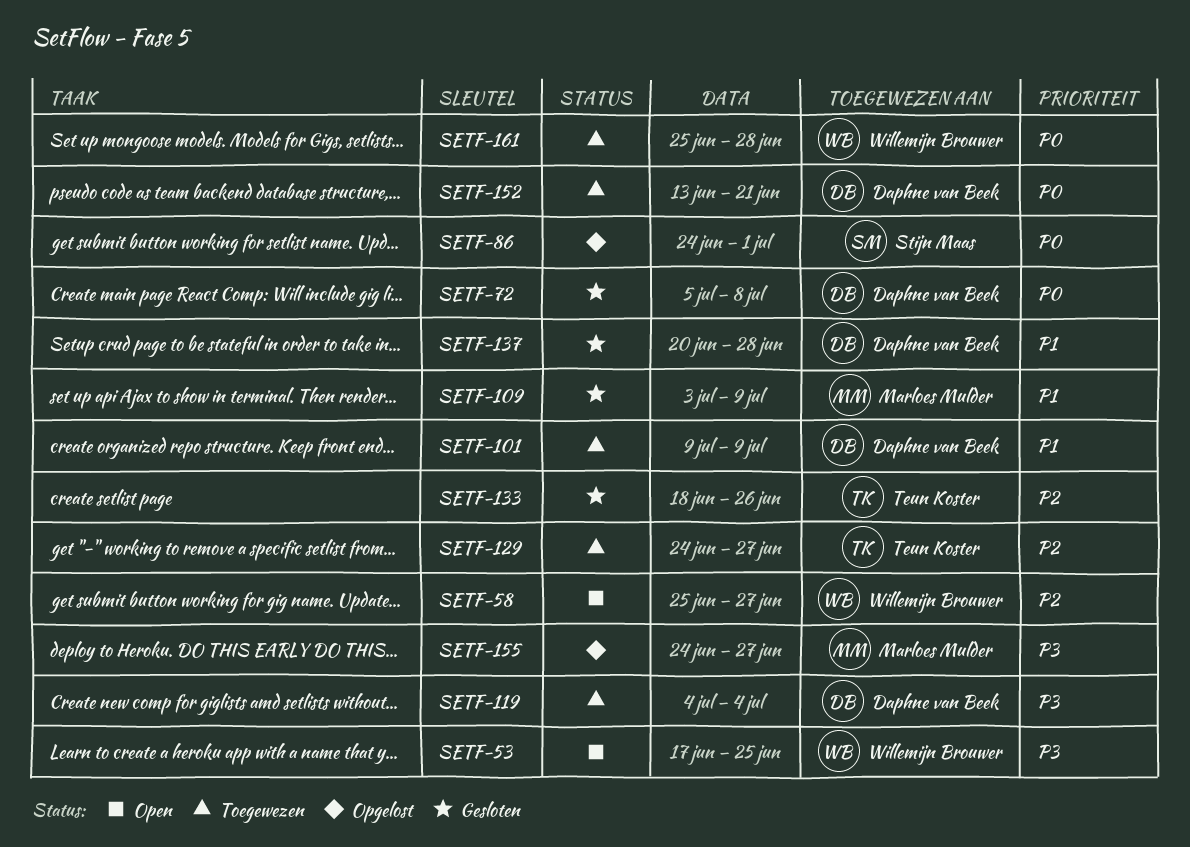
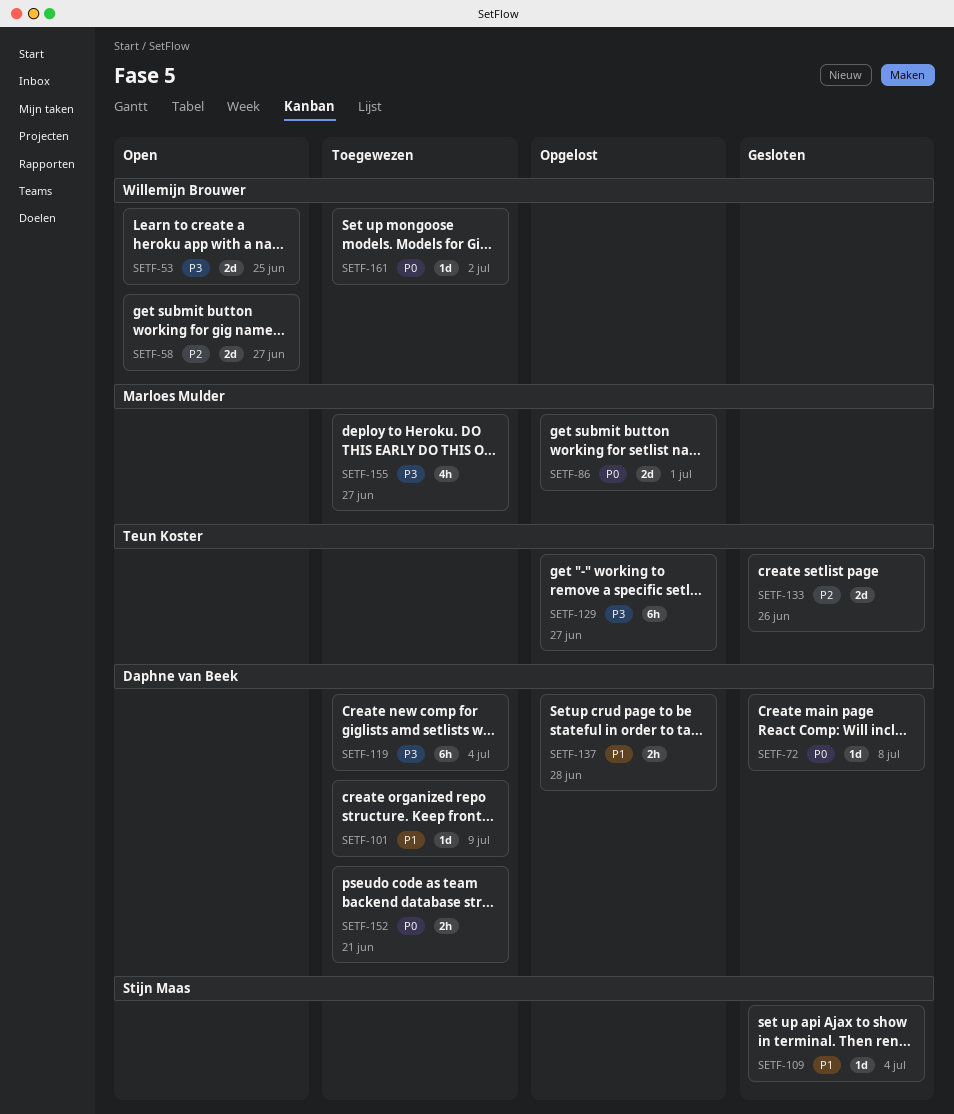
SETF-86, owner: Stijn Maas -> Marloes Mulder
SETF-109, owner: Marloes Mulder -> Stijn Maas
SETF-109, due: Jul 9 -> Jul 4
SETF-129, status: Toegewezen -> Opgelost
SETF-129, priority: P2 -> P3
SETF-137, status: Gesloten -> Opgelost
SETF-155, status: Opgelost -> Toegewezen
SETF-161, due: Jun 28 -> Jul 2

